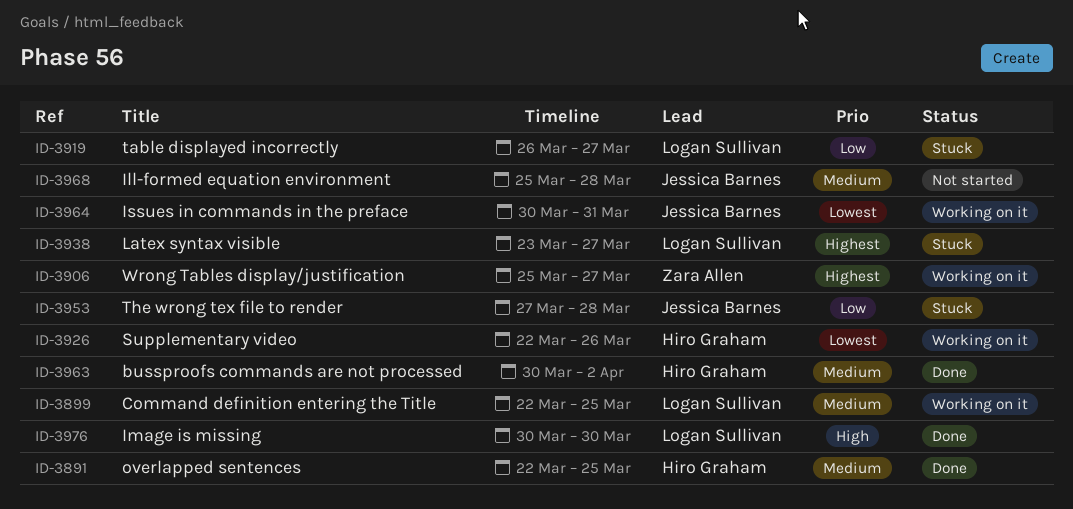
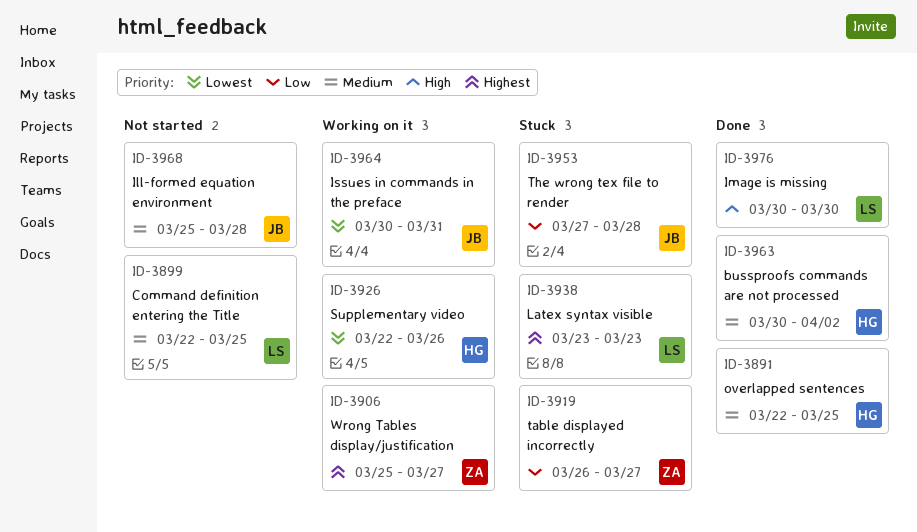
ID-3899, status: Working on it -> Not started
ID-3919, owner: Logan Sullivan -> Zara Allen
ID-3938, due: Mar 27 -> Mar 23

